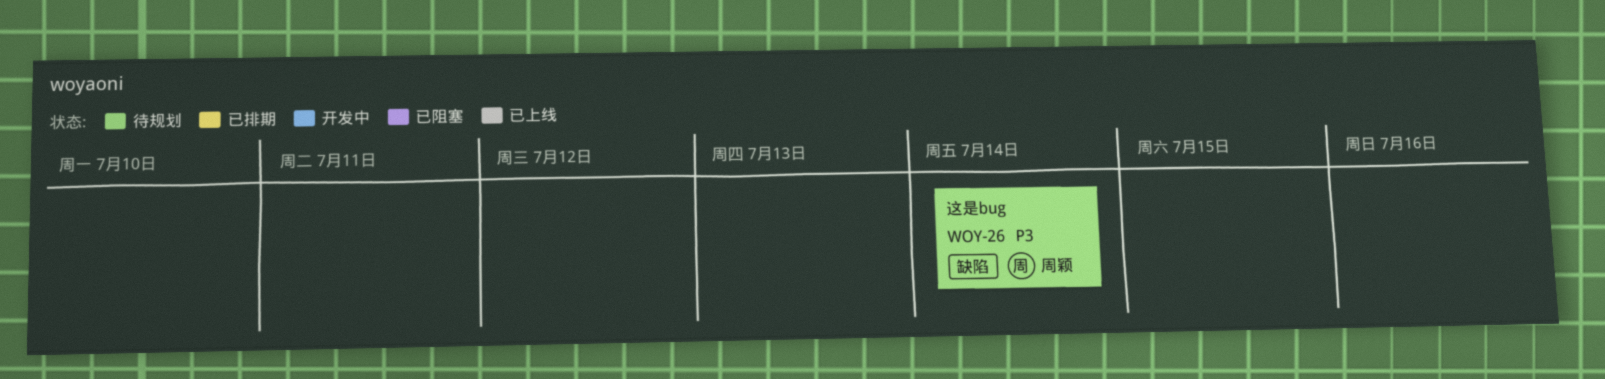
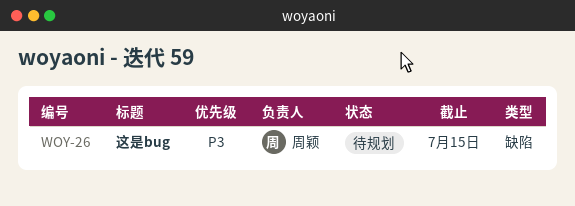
WOY-26, due: Jul 14 -> Jul 15

